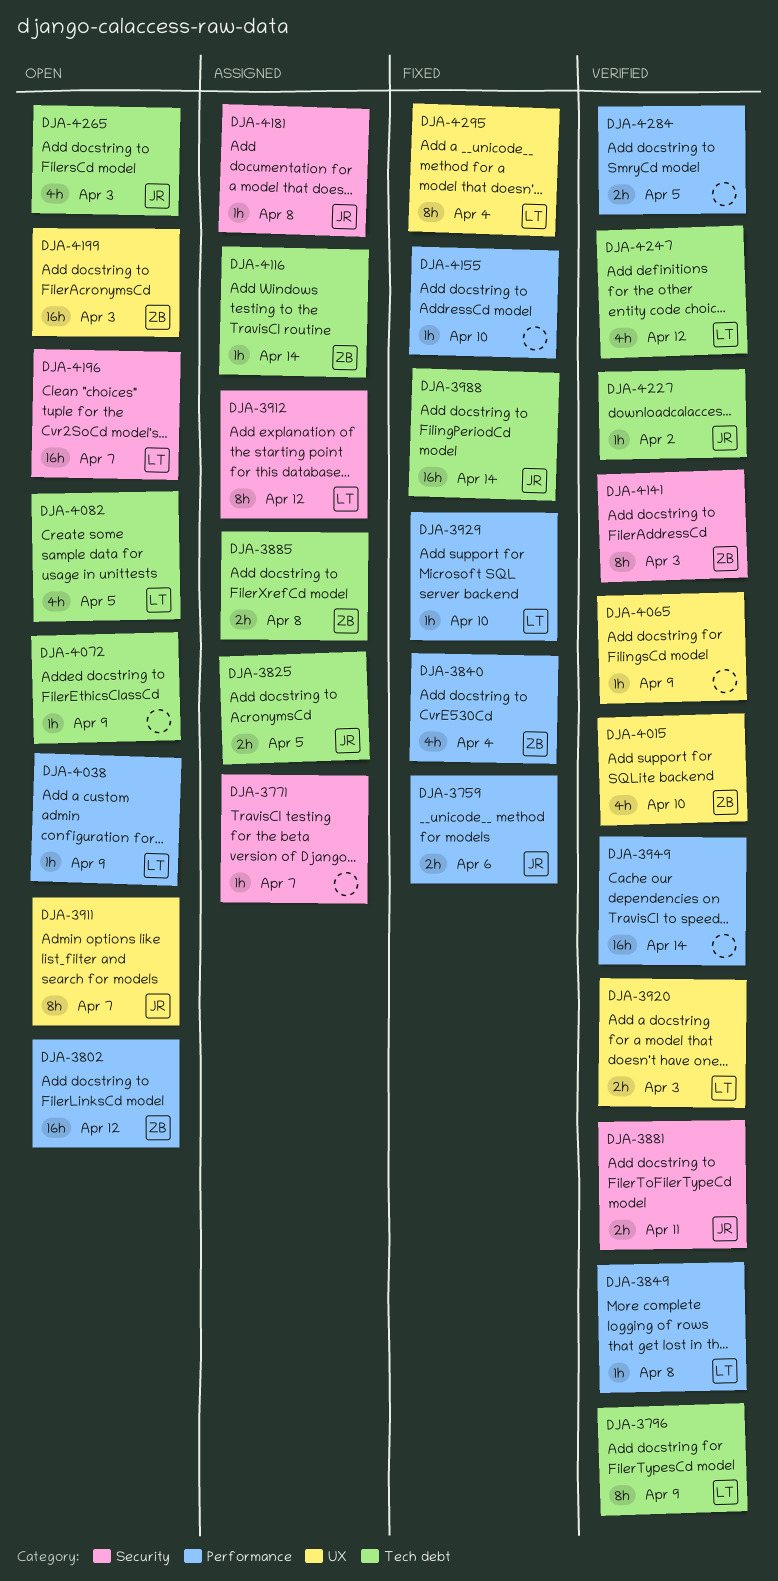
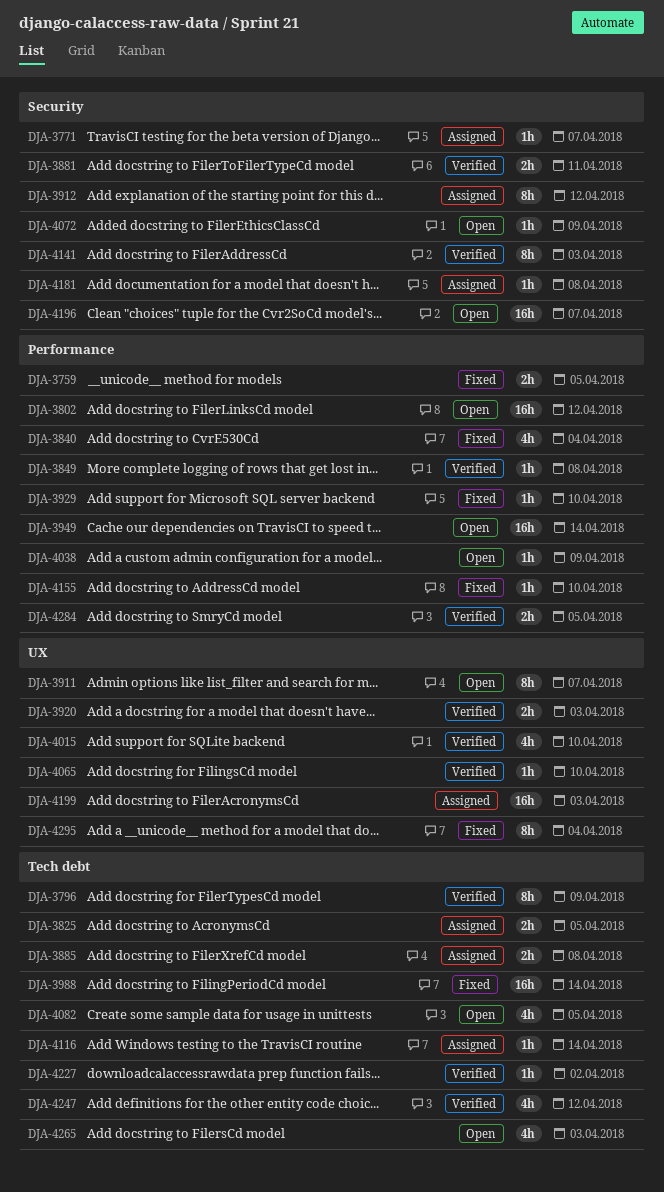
DJA-3759, due: Apr 6 -> Apr 5
DJA-3949, status: Verified -> Open
DJA-4065, due: Apr 9 -> Apr 10
DJA-4072, label: Tech debt -> Security
DJA-4199, status: Open -> Assigned

